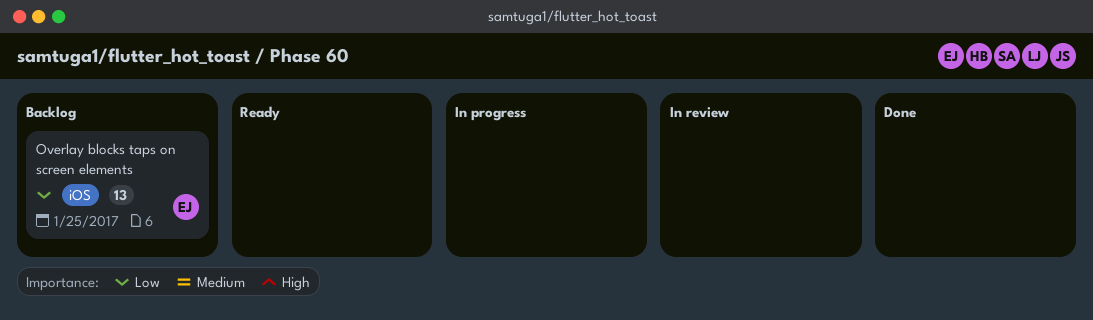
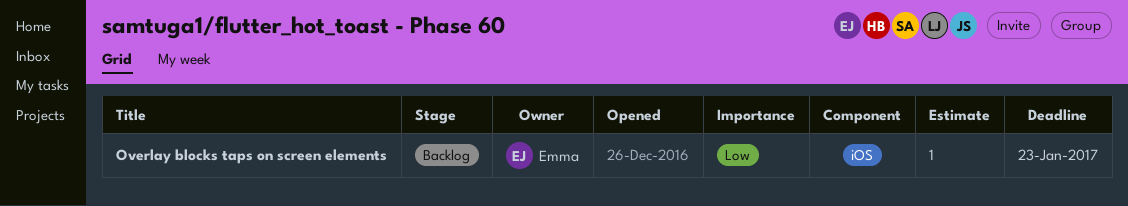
Overlay blocks taps on screen elements, estimate: 13 -> 1
Overlay blocks taps on screen elements, due: Jan 25 -> Jan 23

